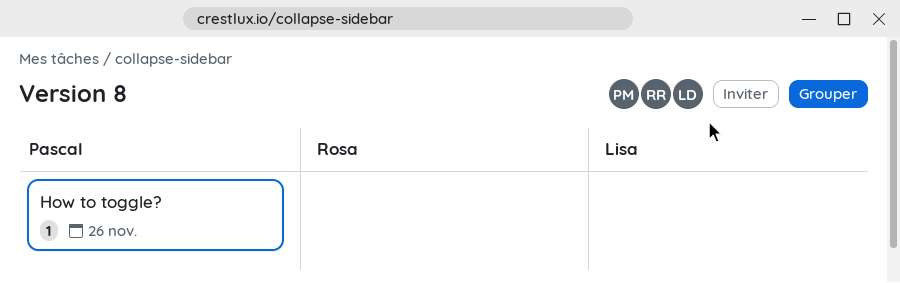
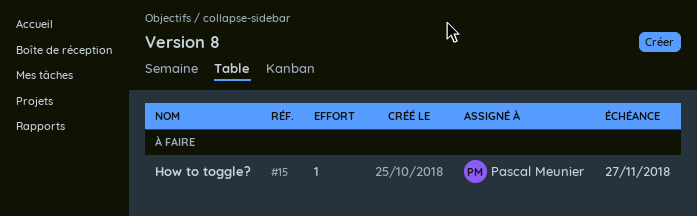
How to toggle?, due: Nov 26 -> Nov 27

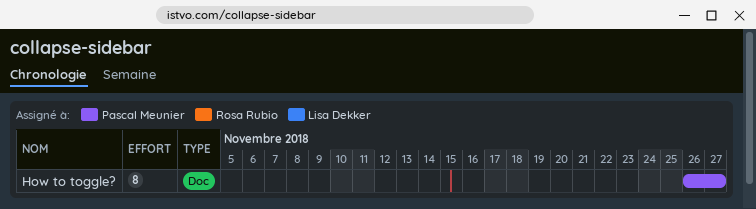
How to toggle?, estimate: 1 -> 8

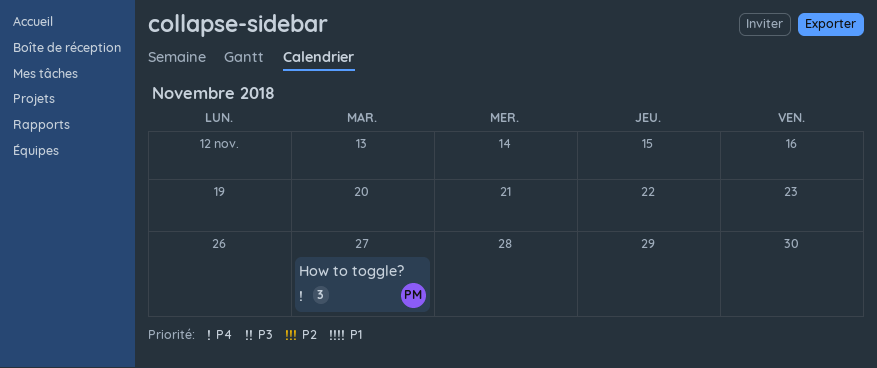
How to toggle?, estimate: 8 -> 3

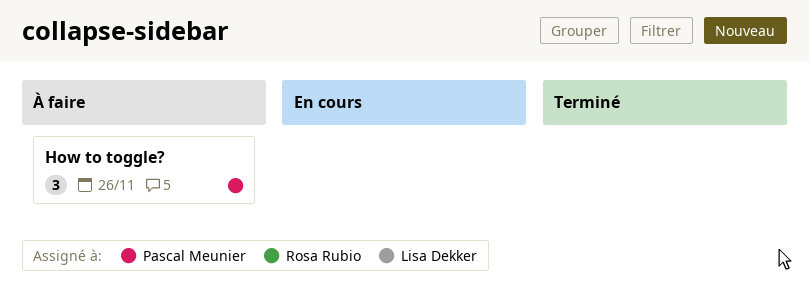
How to toggle?, due: Nov 27 -> Nov 26

